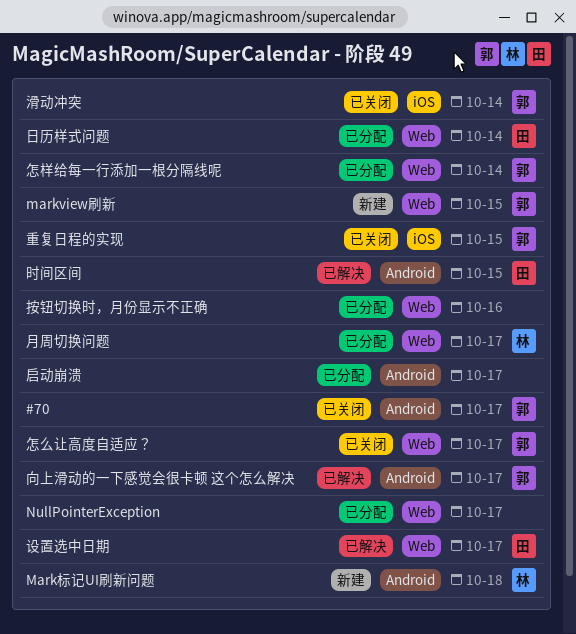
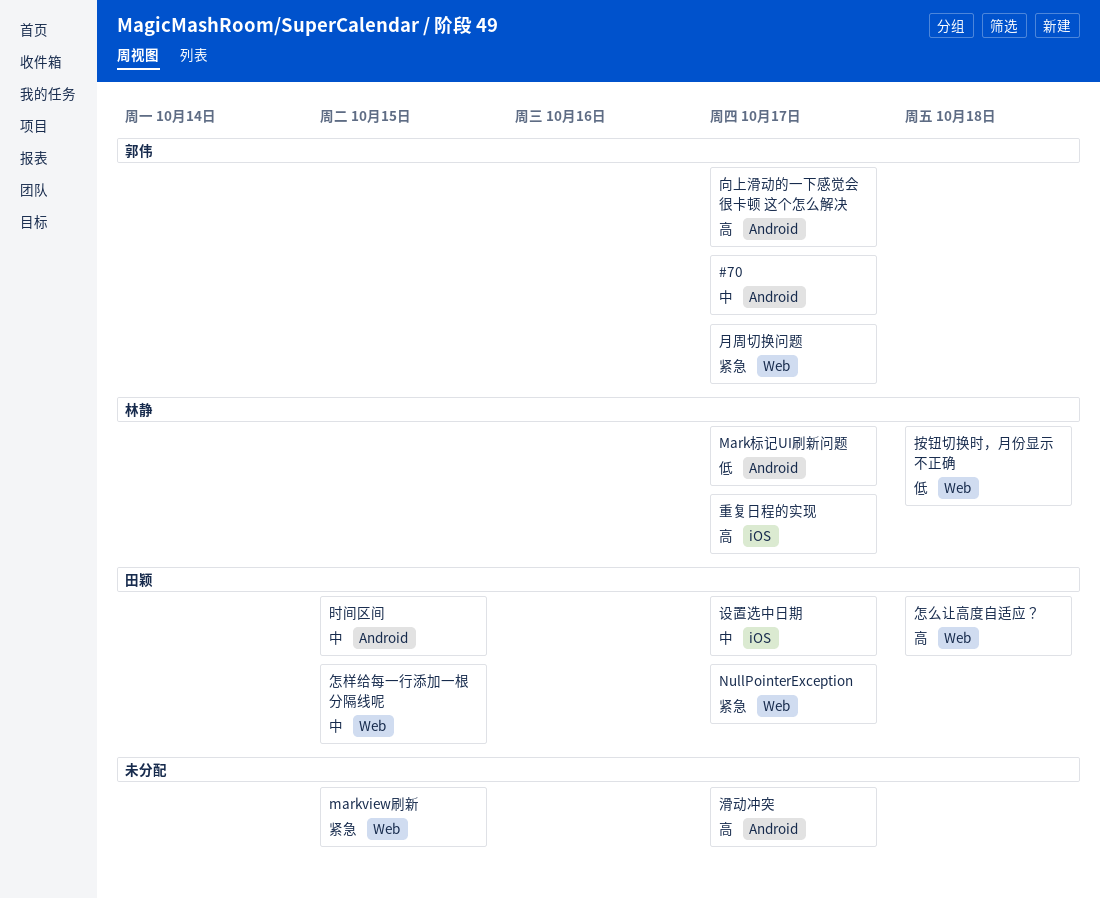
markview刷新, owner: 郭伟 -> none
Mark标记UI刷新问题, due: Oct 18 -> Oct 17
NullPointerException, owner: none -> 田颖
启动崩溃: present -> none
怎么让高度自适应？, owner: 郭伟 -> 田颖
怎么让高度自适应？, due: Oct 17 -> Oct 18
怎样给每一行添加一根分隔线呢, owner: 郭伟 -> 田颖
怎样给每一行添加一根分隔线呢, due: Oct 14 -> Oct 15
按钮切换时，月份显示不正确, owner: none -> 林静
按钮切换时，月份显示不正确, due: Oct 16 -> Oct 18
日历样式问题: present -> none
月周切换问题, owner: 林静 -> 郭伟
滑动冲突, owner: 郭伟 -> none
滑动冲突, label: iOS -> Android
滑动冲突, due: Oct 14 -> Oct 17
设置选中日期, label: Web -> iOS
重复日程的实现, owner: 郭伟 -> 林静
重复日程的实现, due: Oct 15 -> Oct 17

